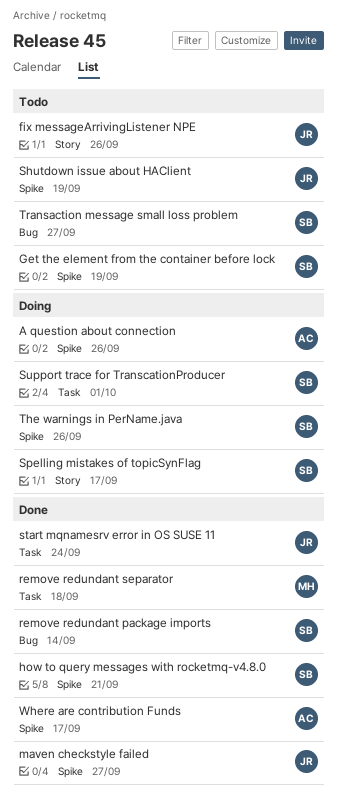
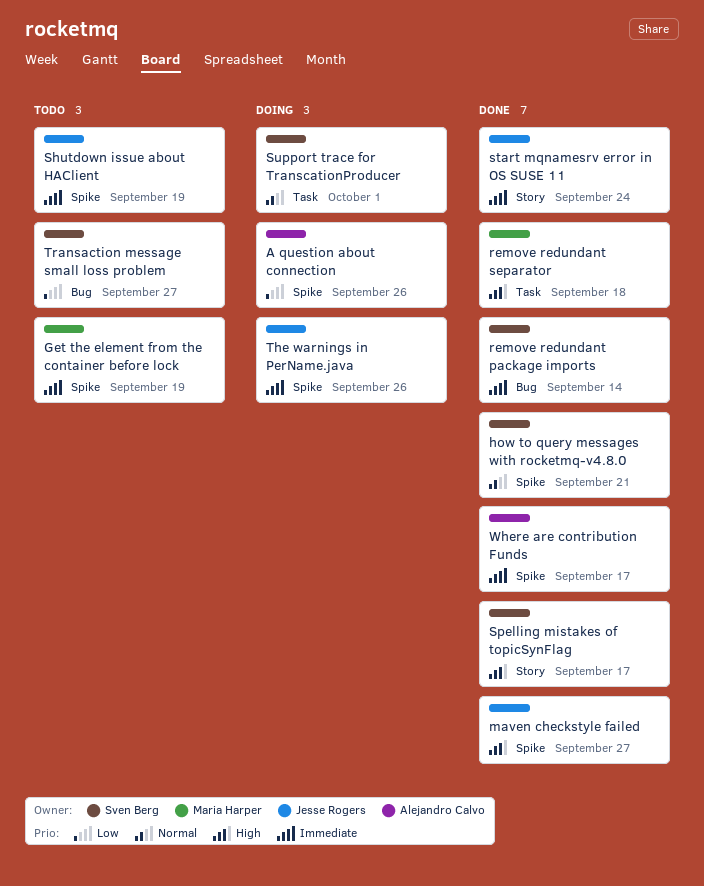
fix messageArrivingListener NPE: present -> none
Get the element from the container before lock, owner: Sven Berg -> Maria Harper
Spelling mistakes of topicSynFlag, status: Doing -> Done
start mqnamesrv error in OS SUSE 11, label: Task -> Story
The warnings in PerName.java, owner: Sven Berg -> Jesse Rogers

